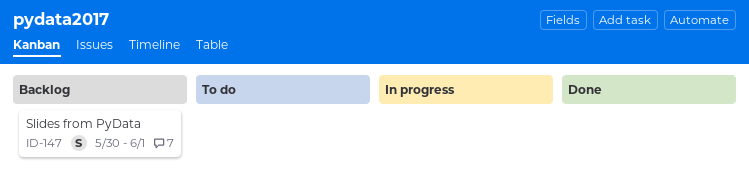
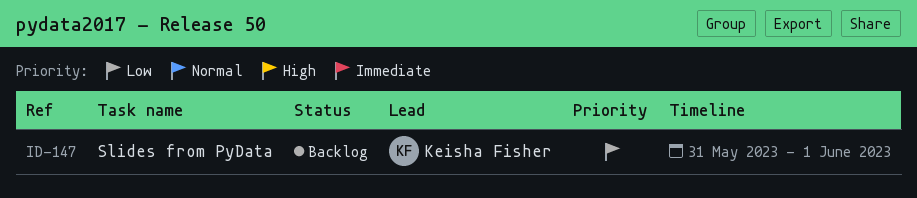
ID-147, start: May 30 -> May 31

